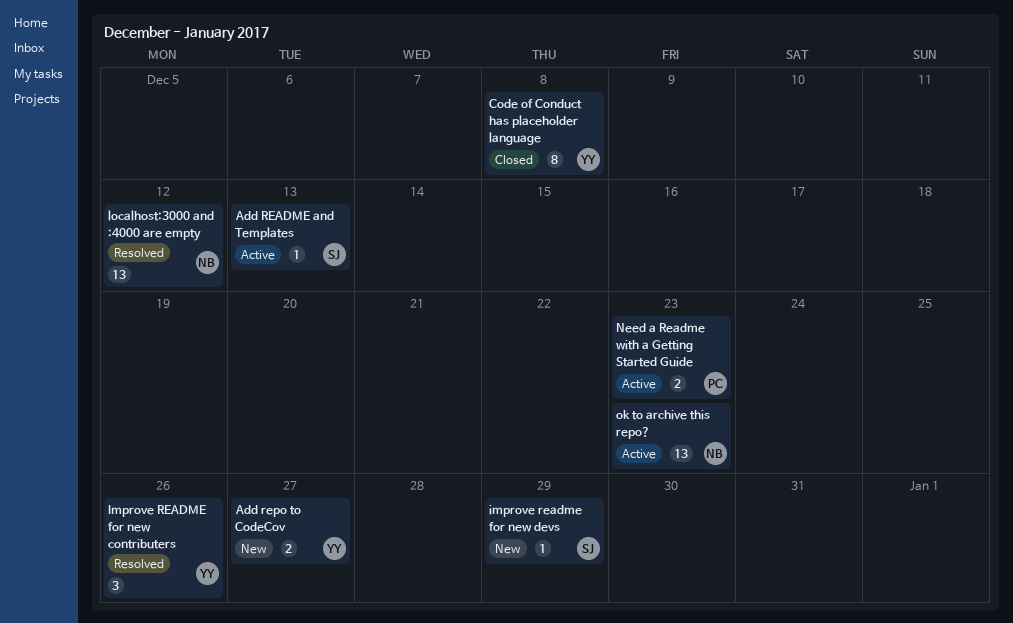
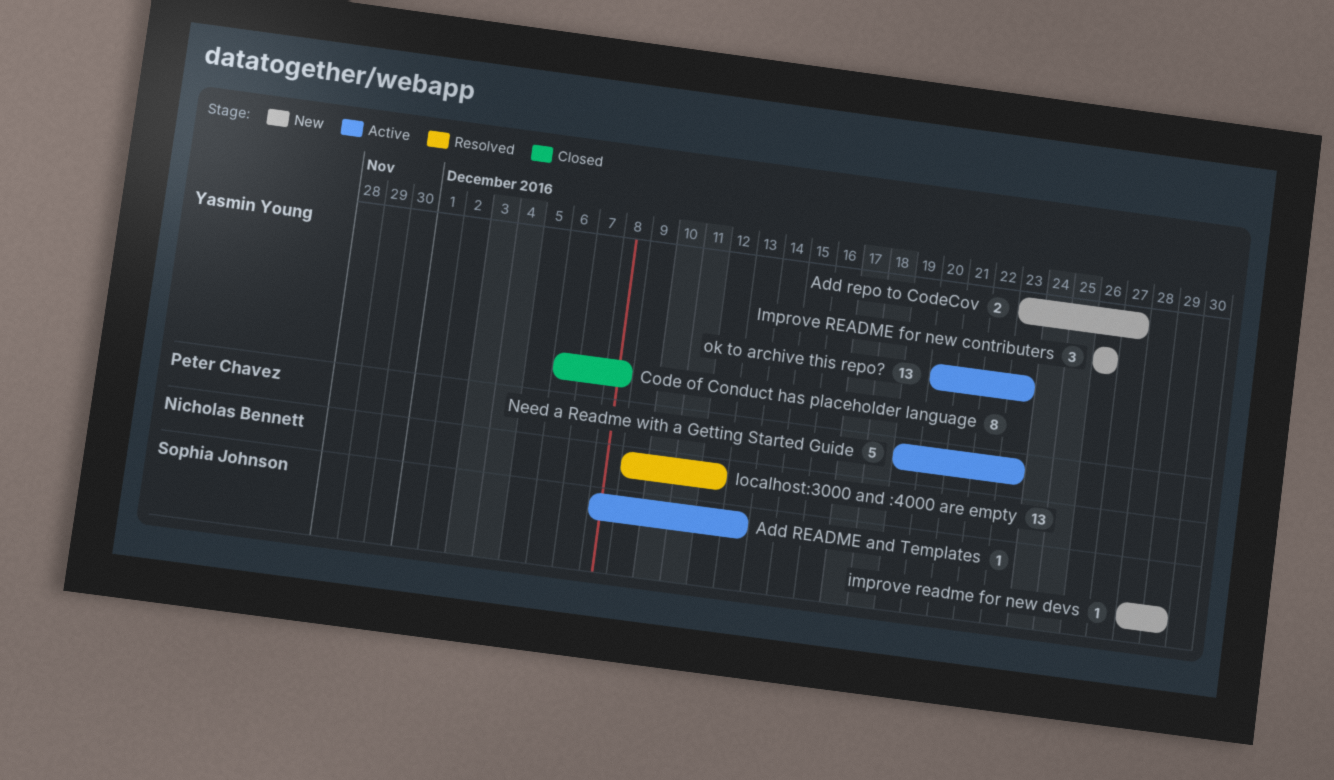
Improve README for new contributers, status: Resolved -> New
Need a Readme with a Getting Started Guide, estimate: 2 -> 5
ok to archive this repo?, owner: Nicholas Bennett -> Yasmin Young

